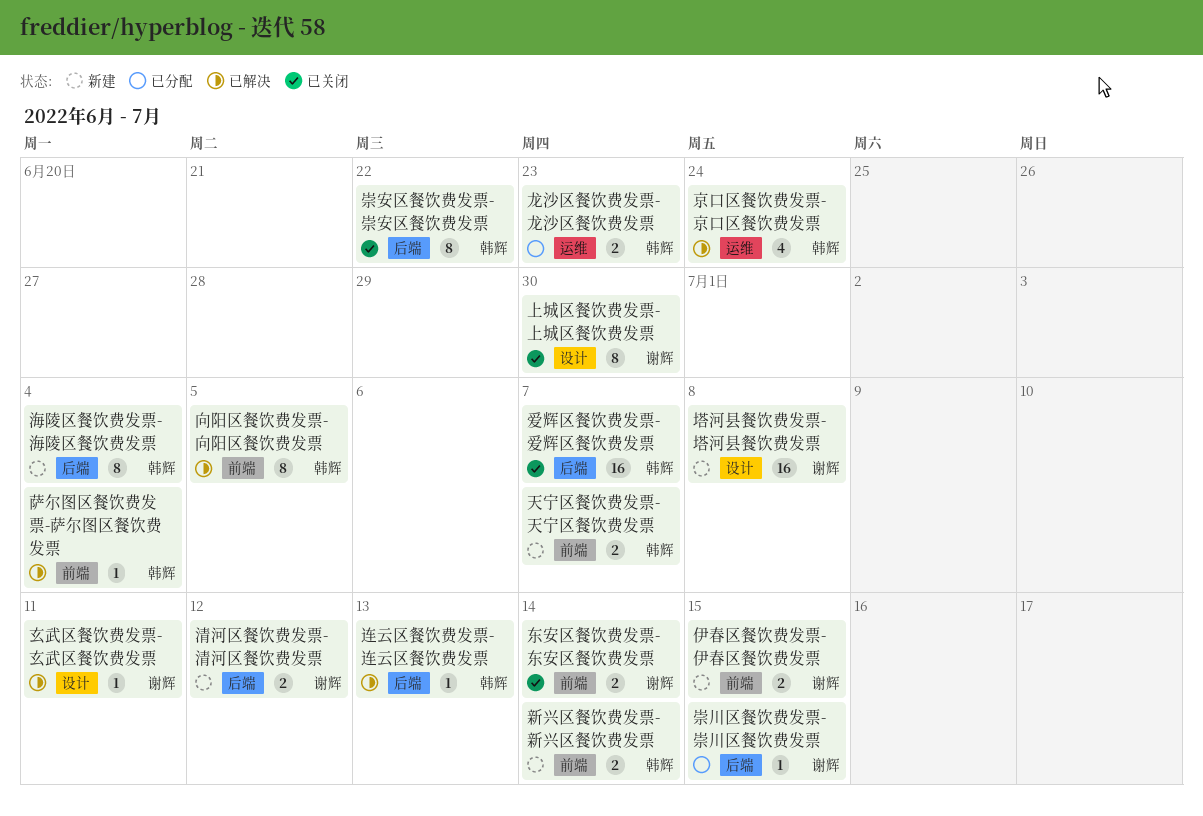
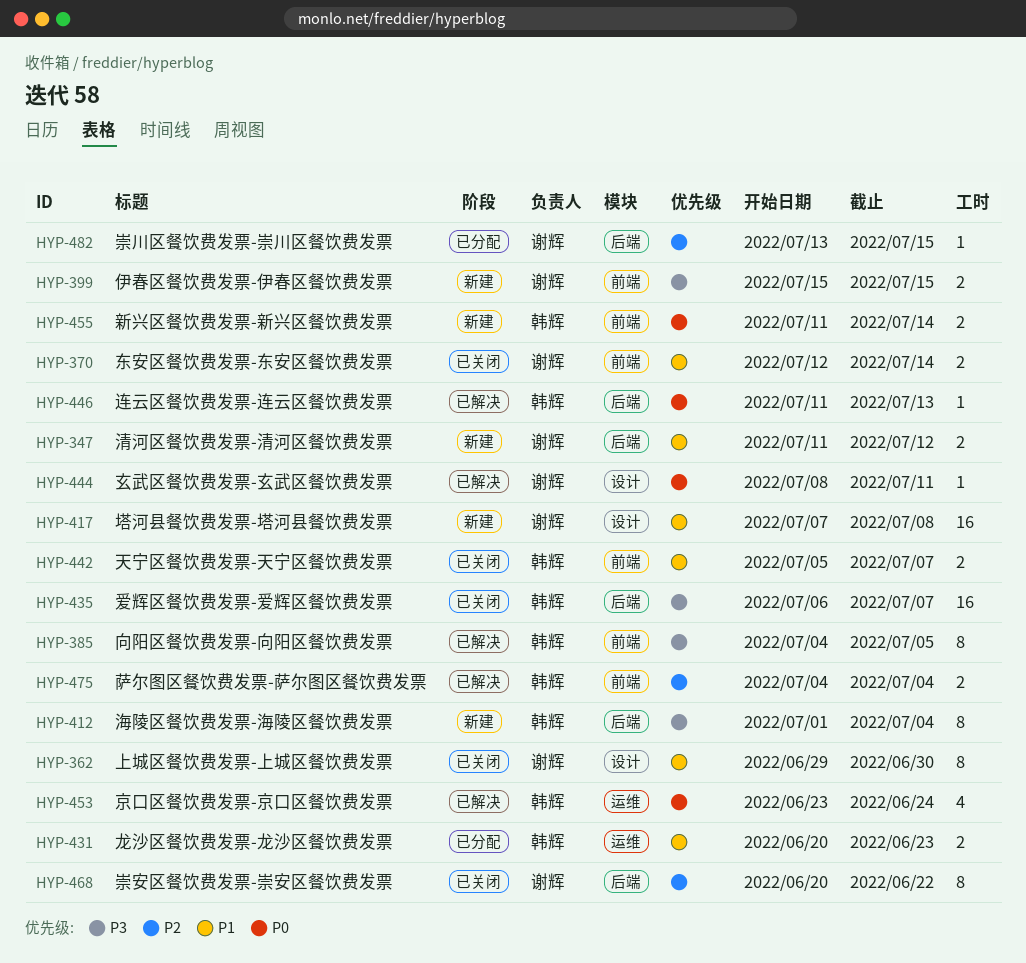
天宁区餐饮费发票-天宁区餐饮费发票, status: 新建 -> 已关闭
崇安区餐饮费发票-崇安区餐饮费发票, owner: 韩辉 -> 谢辉
萨尔图区餐饮费发票-萨尔图区餐饮费发票, estimate: 1 -> 2

